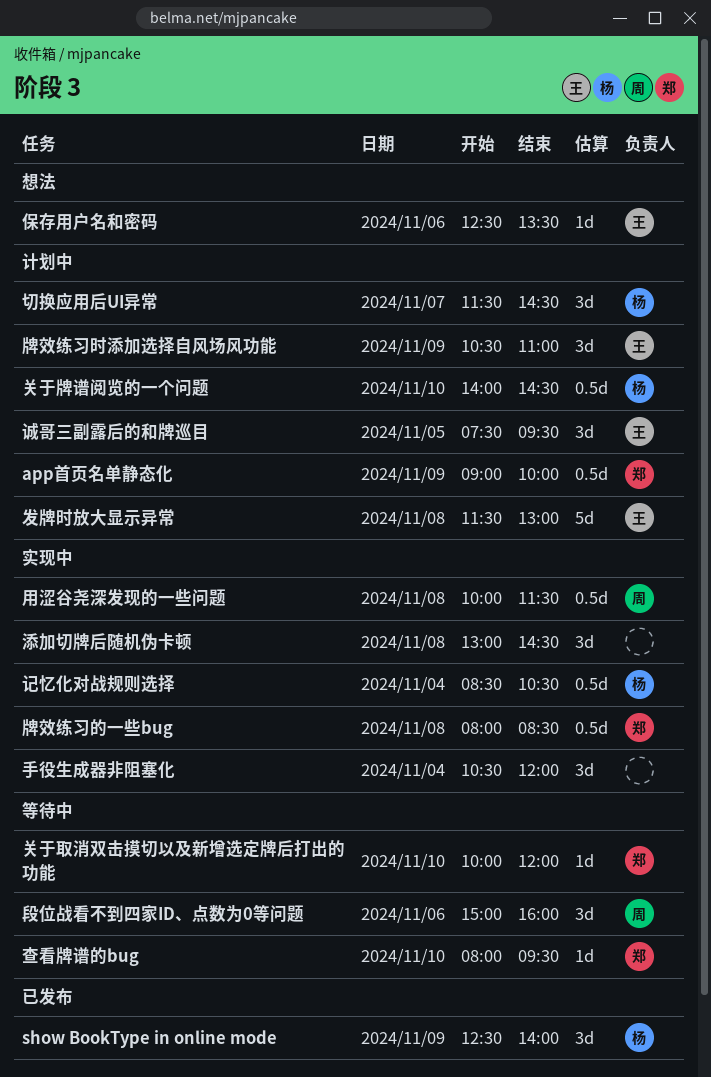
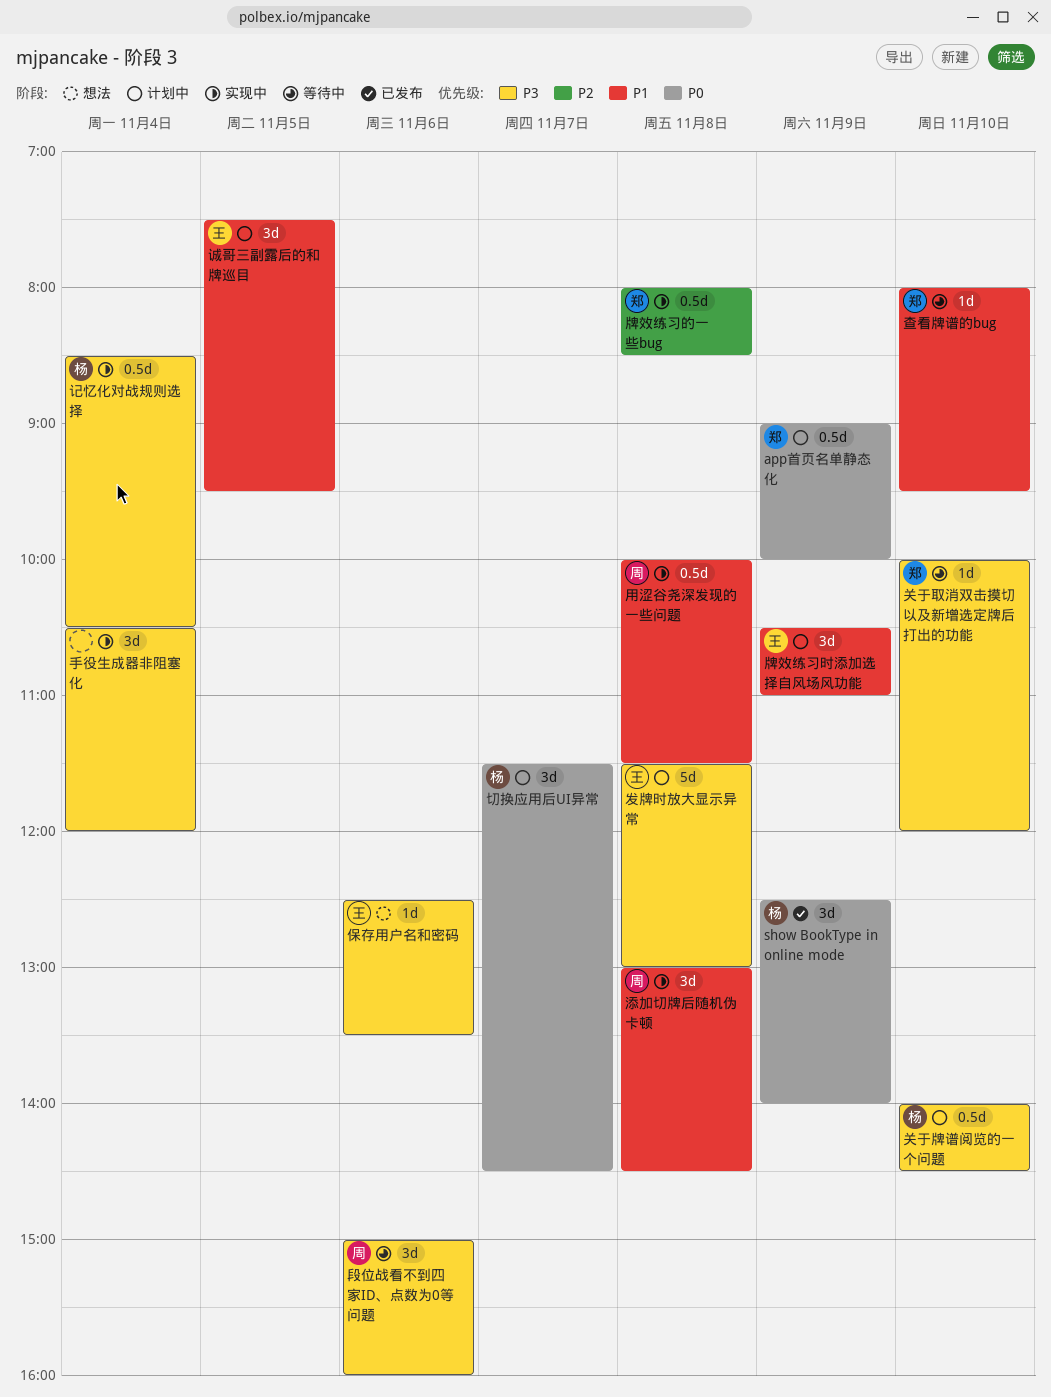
添加切牌后随机伪卡顿, owner: none -> 周

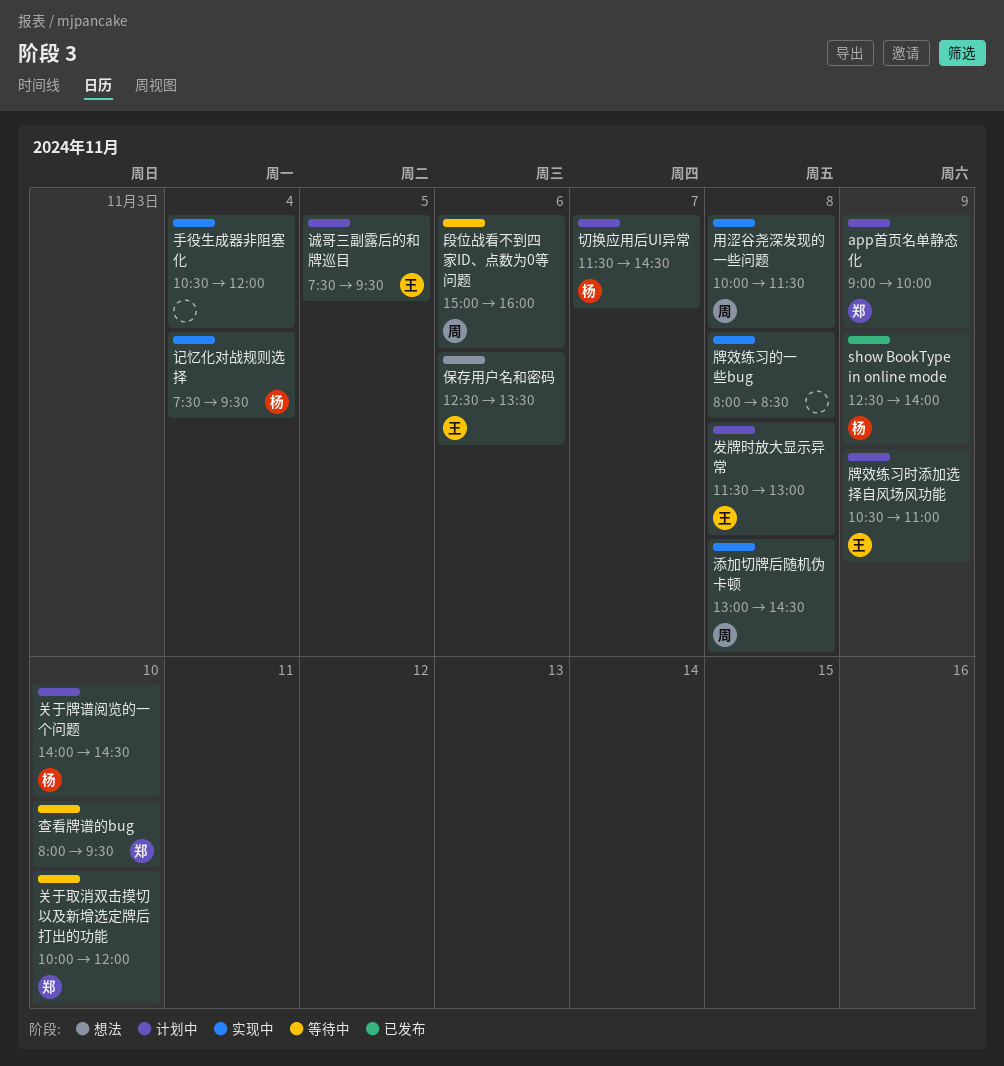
牌效练习的一些bug, owner: 郑 -> none
记忆化对战规则选择, begins: 08:30 -> 07:30
记忆化对战规则选择, ends: 10:30 -> 09:30

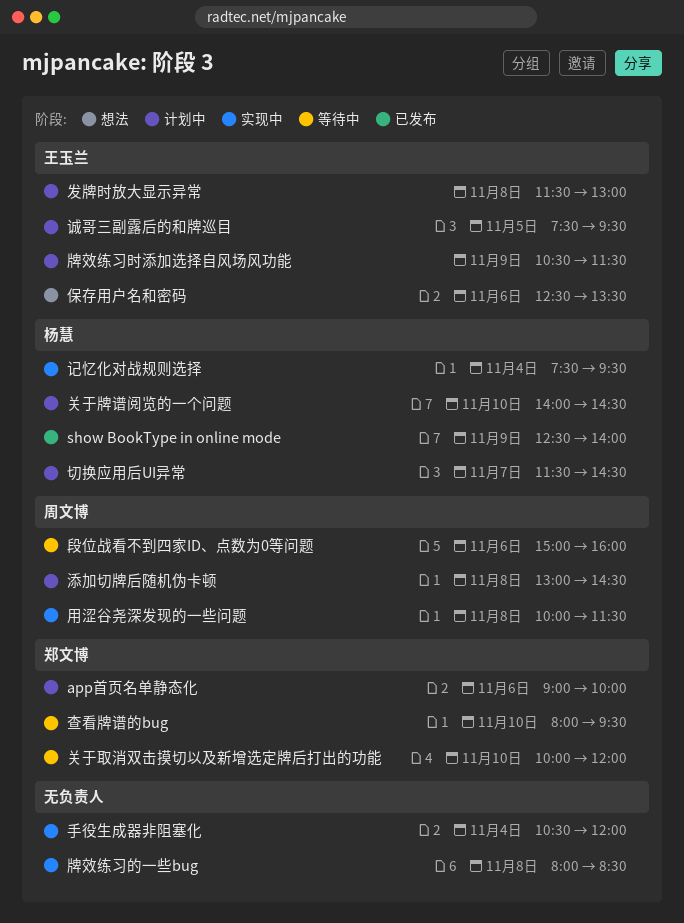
app首页名单静态化, day: Nov 9 -> Nov 6
添加切牌后随机伪卡顿, status: 实现中 -> 计划中
牌效练习时添加选择自风场风功能, ends: 11:00 -> 11:30

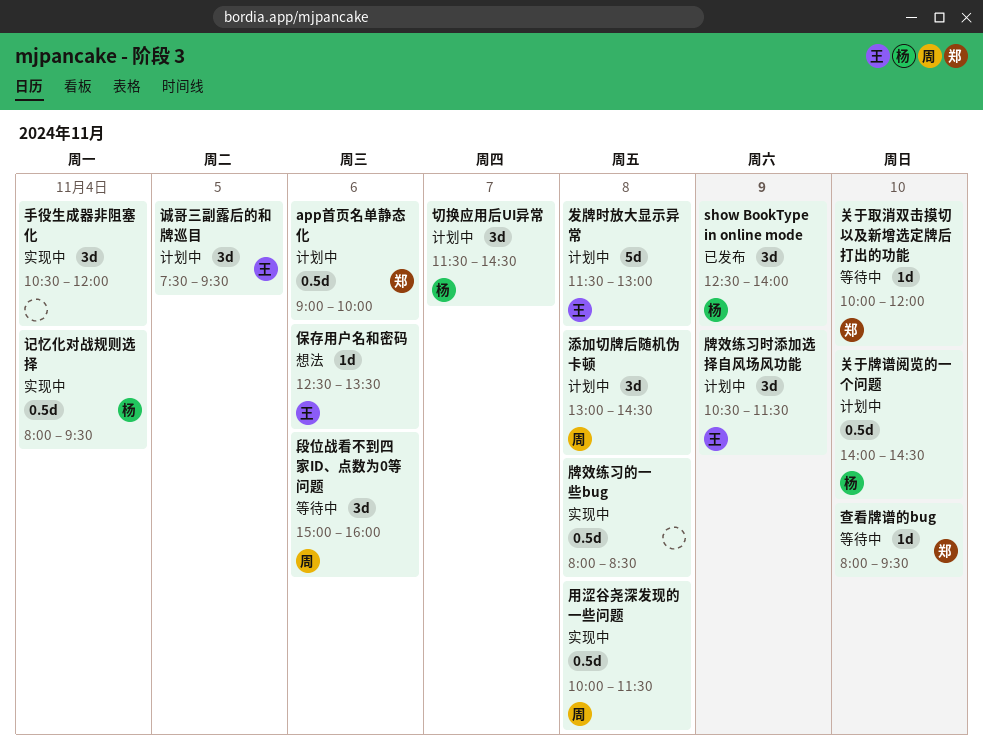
记忆化对战规则选择, begins: 07:30 -> 08:00

